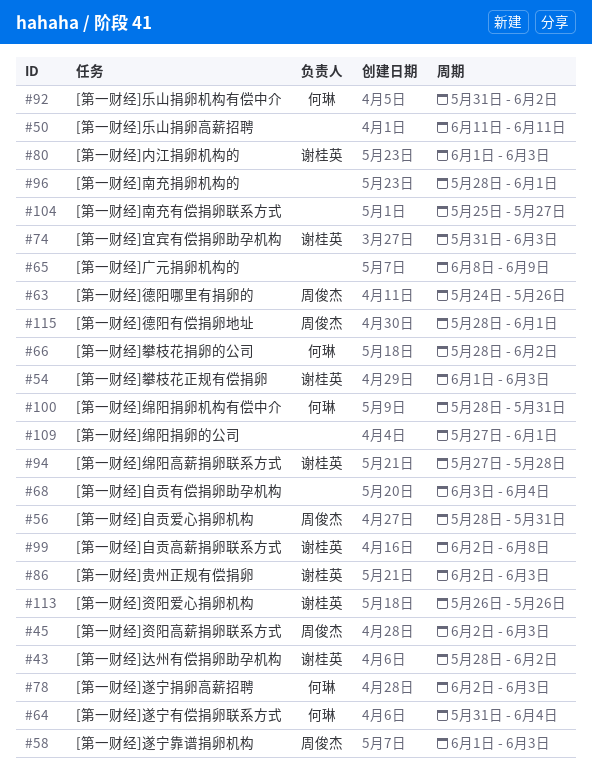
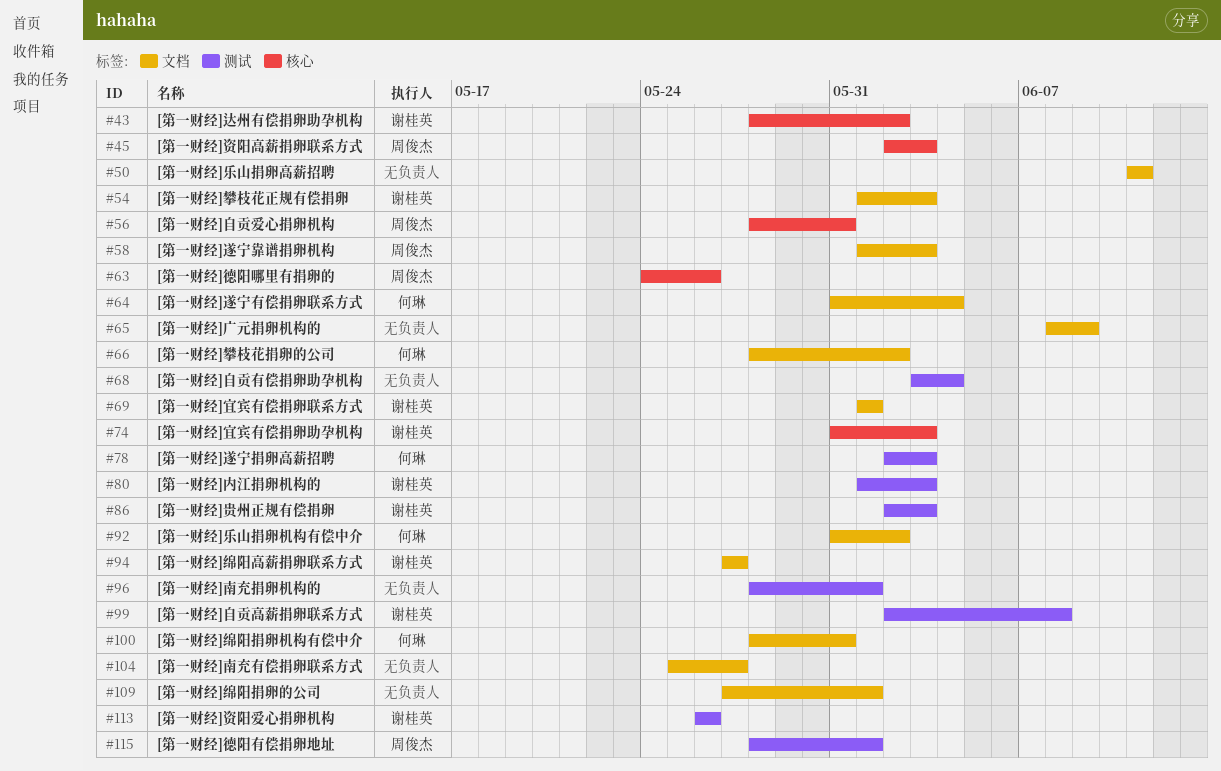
#69: none -> present
#94, due: May 28 -> May 27

